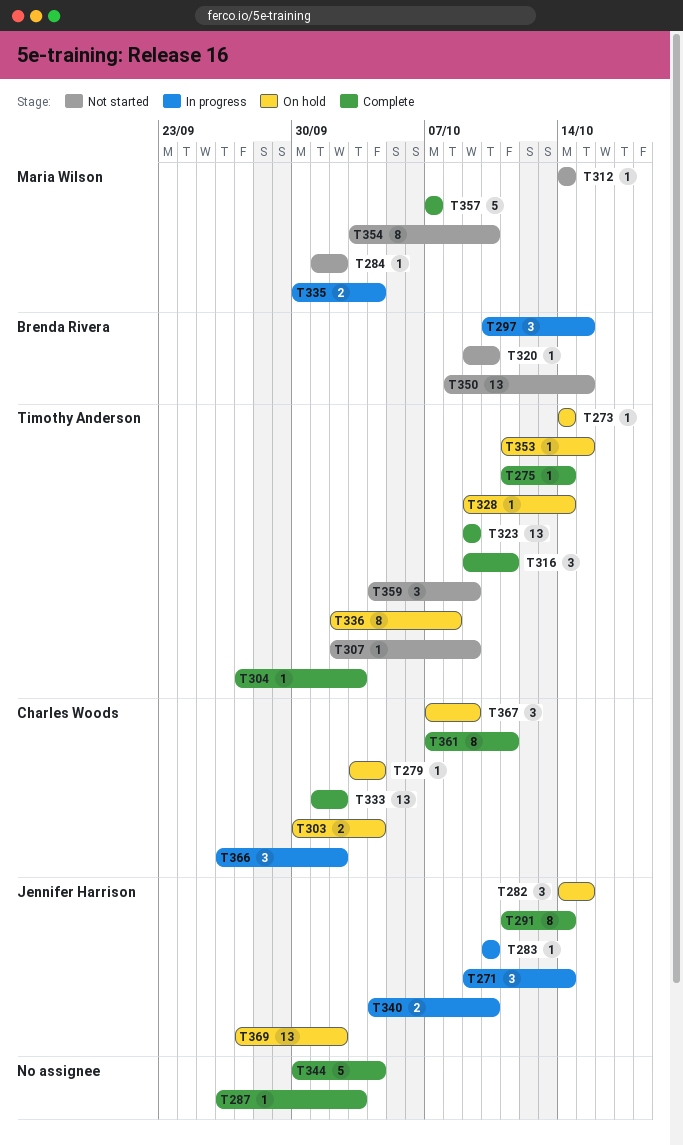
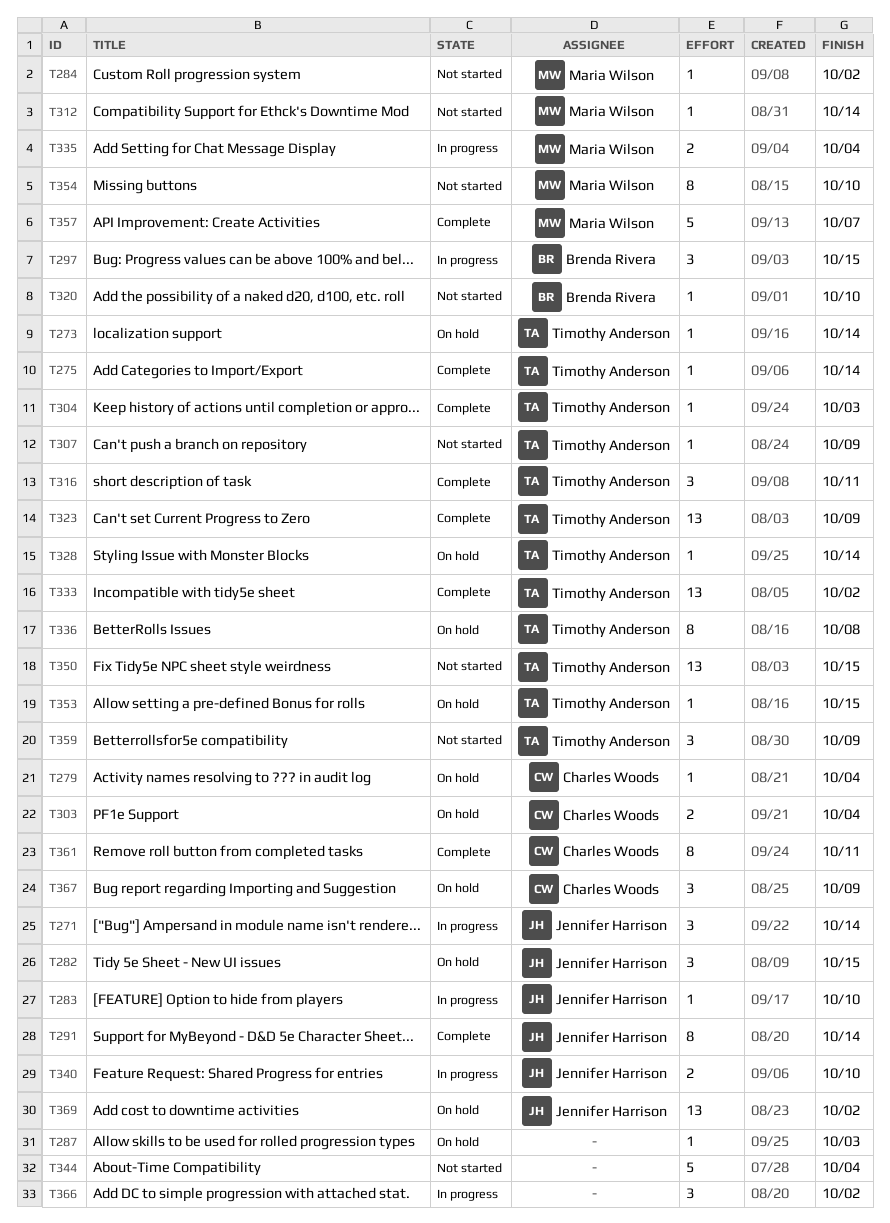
T287, status: Complete -> On hold
T333, owner: Charles Woods -> Timothy Anderson
T344, status: Complete -> Not started
T350, owner: Brenda Rivera -> Timothy Anderson
T366, owner: Charles Woods -> none

